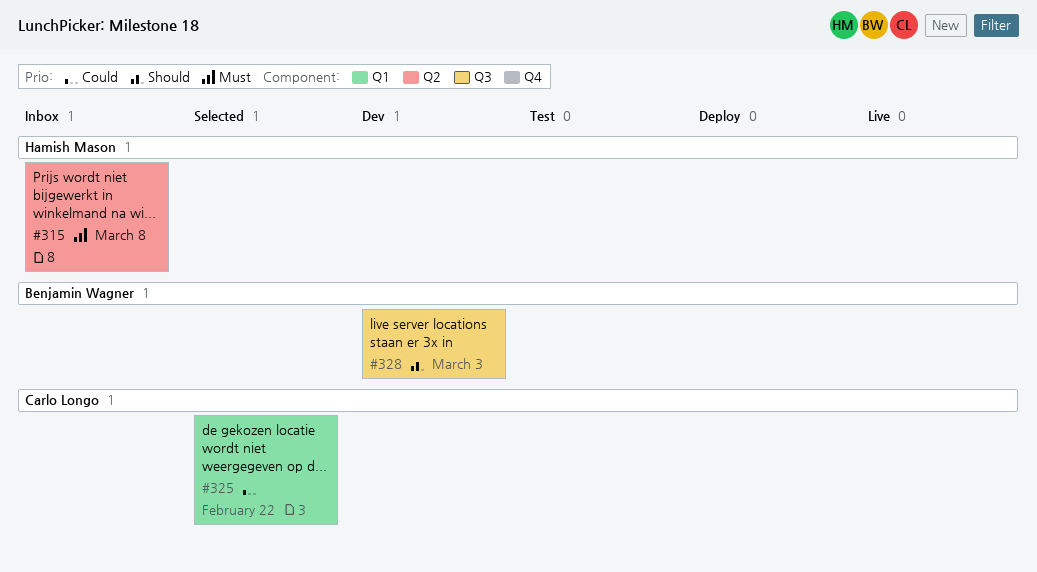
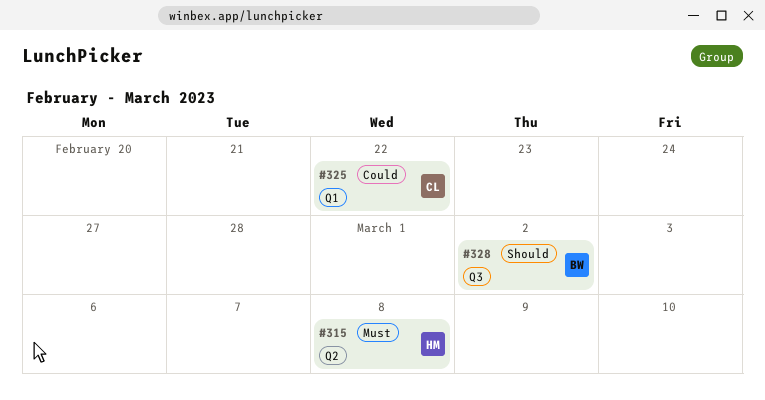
#328, due: Mar 3 -> Mar 2

